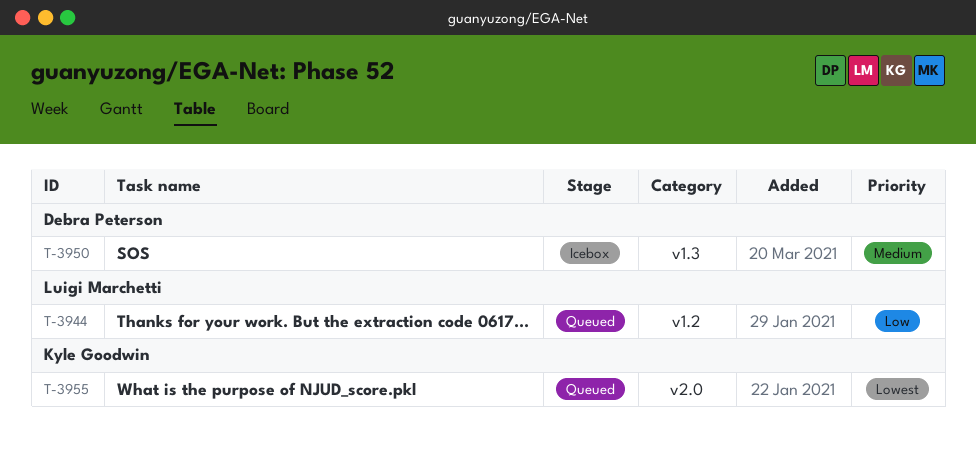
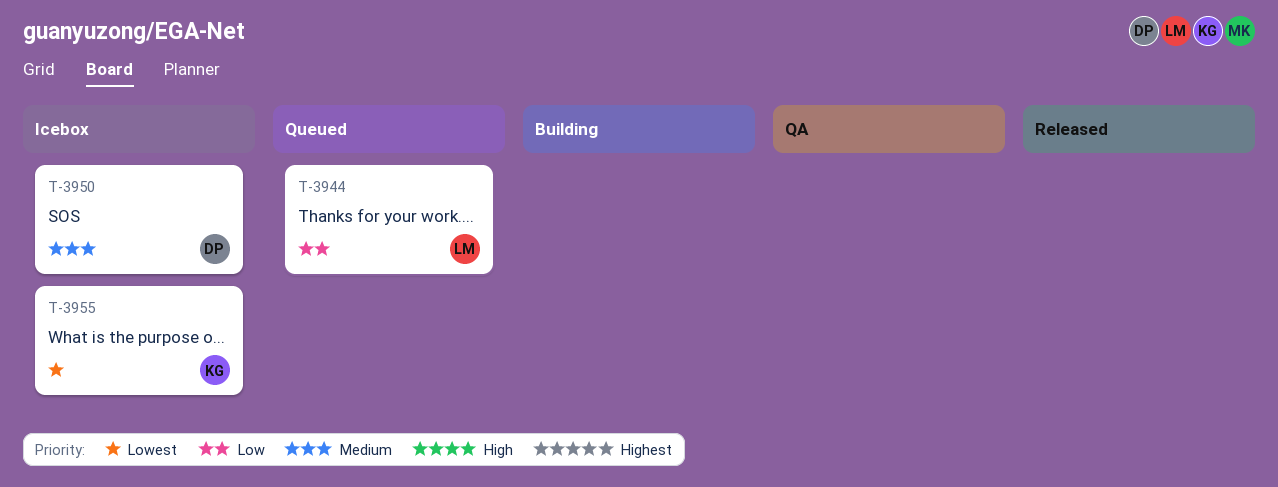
T-3955, status: Queued -> Icebox

